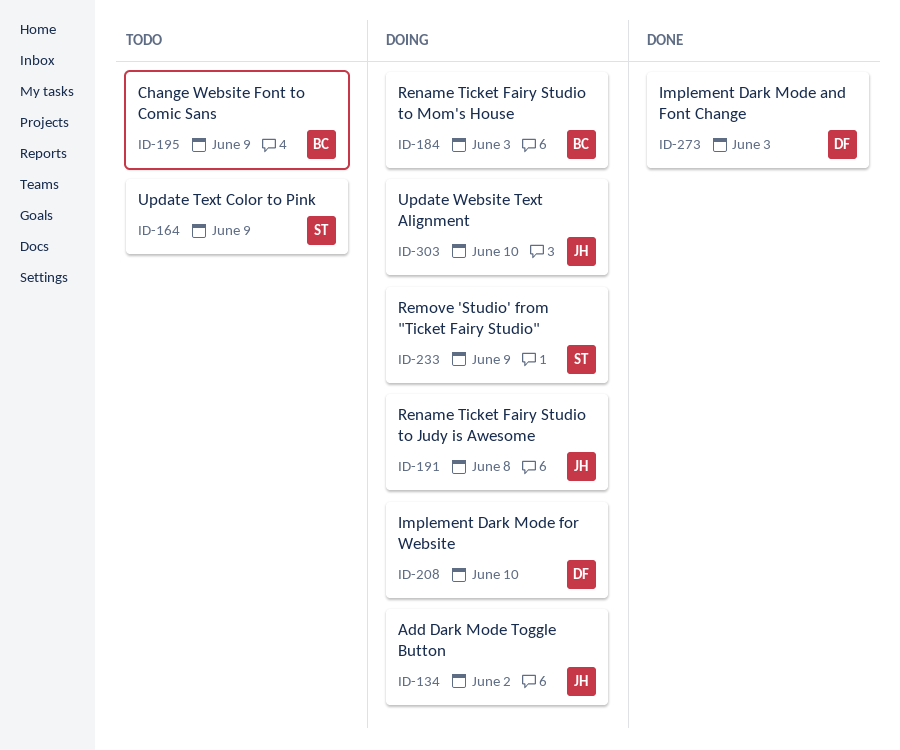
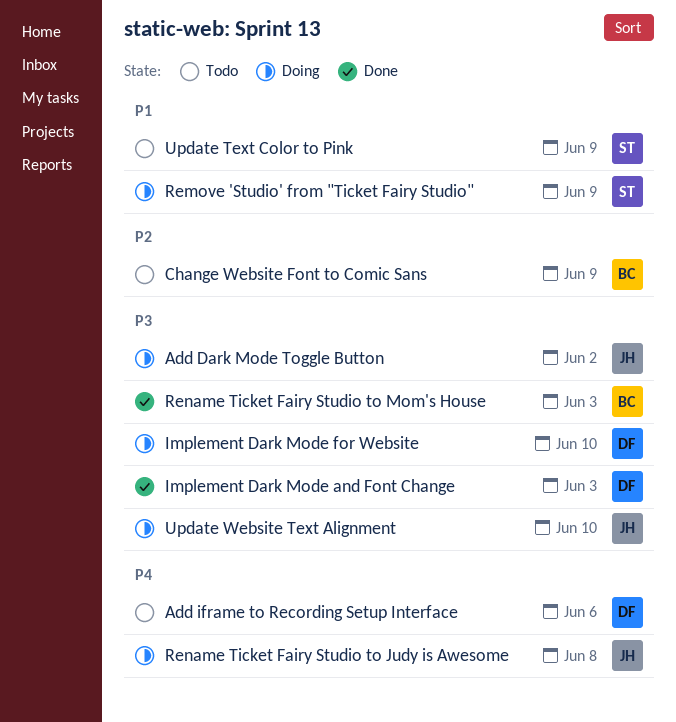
Add iframe to Recording Setup Interface: none -> present
Rename Ticket Fairy Studio to Mom's House, status: Doing -> Done

